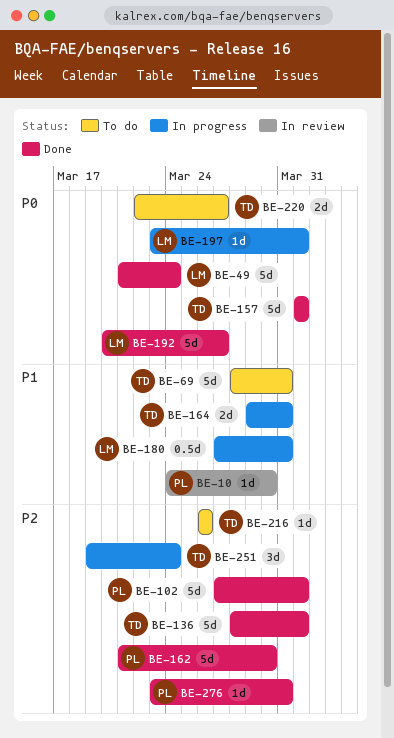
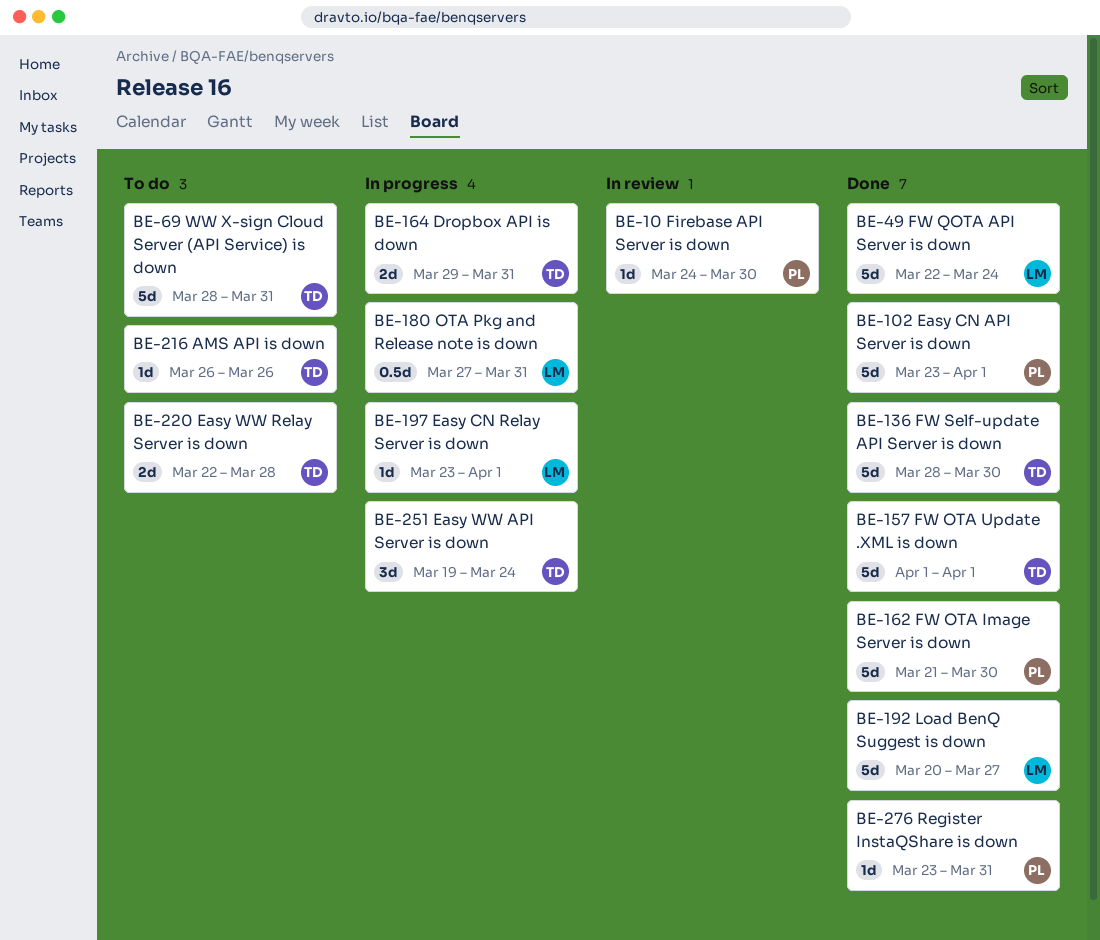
BE-49, start: Mar 21 -> Mar 22
BE-102, start: Mar 27 -> Mar 23
BE-136, due: Apr 1 -> Mar 30
BE-220, due: Mar 27 -> Mar 28

